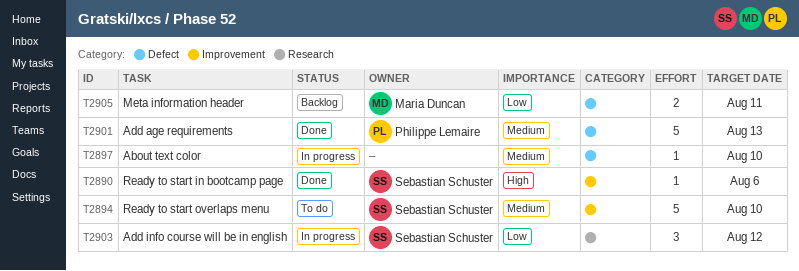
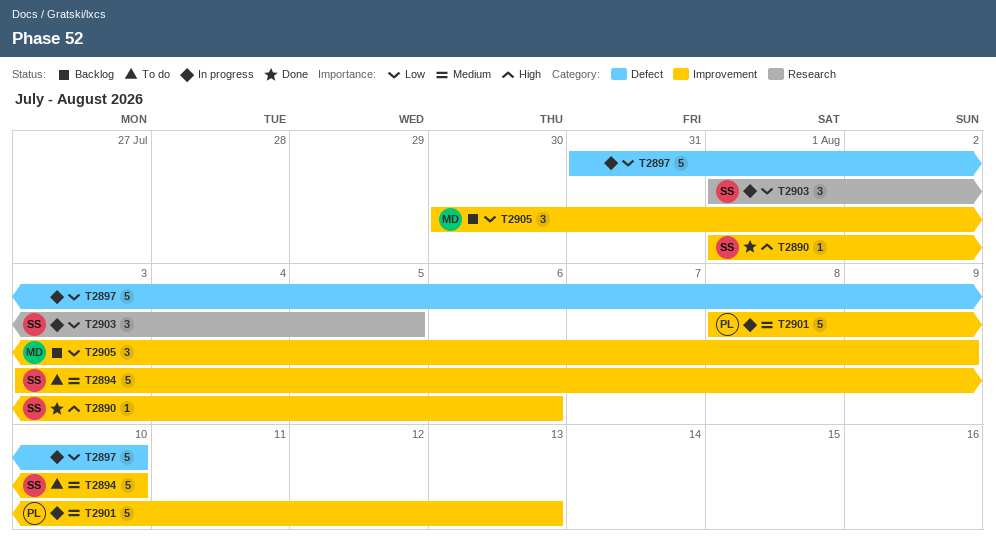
T2897, priority: Medium -> Low
T2897, estimate: 1 -> 5
T2901, status: Done -> In progress
T2901, label: Defect -> Improvement
T2903, due: Aug 12 -> Aug 5
T2905, label: Defect -> Improvement
T2905, estimate: 2 -> 3
T2905, due: Aug 11 -> Aug 9

